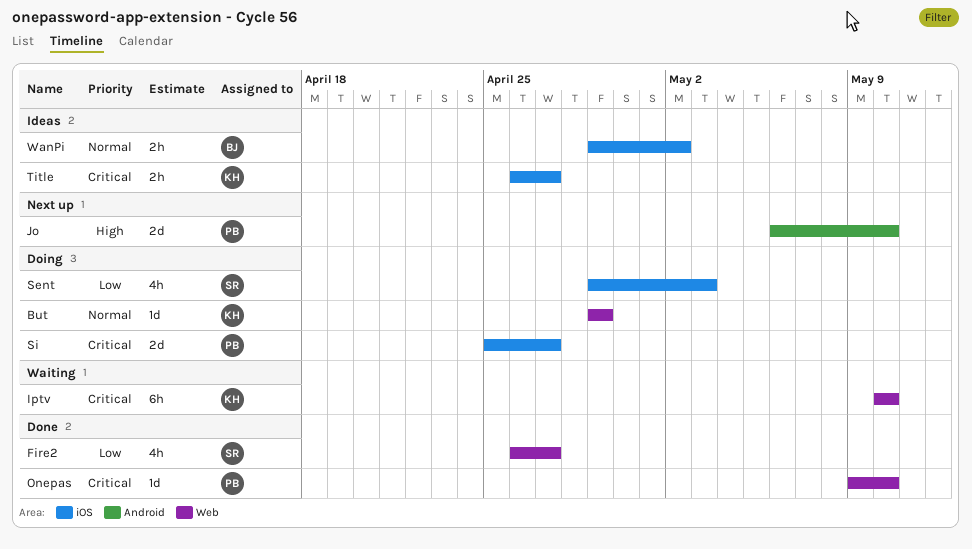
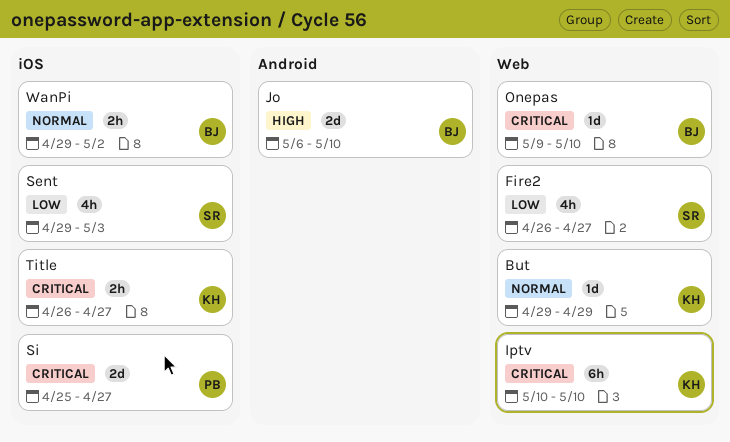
Jo, owner: PB -> BJ
Onepas, owner: PB -> BJ

